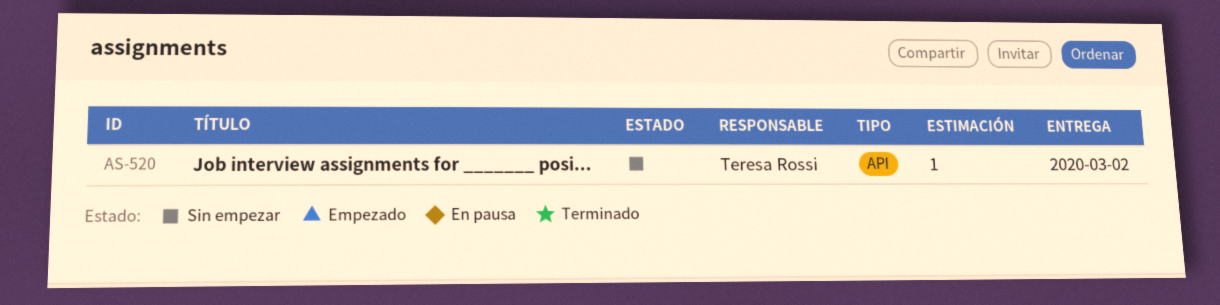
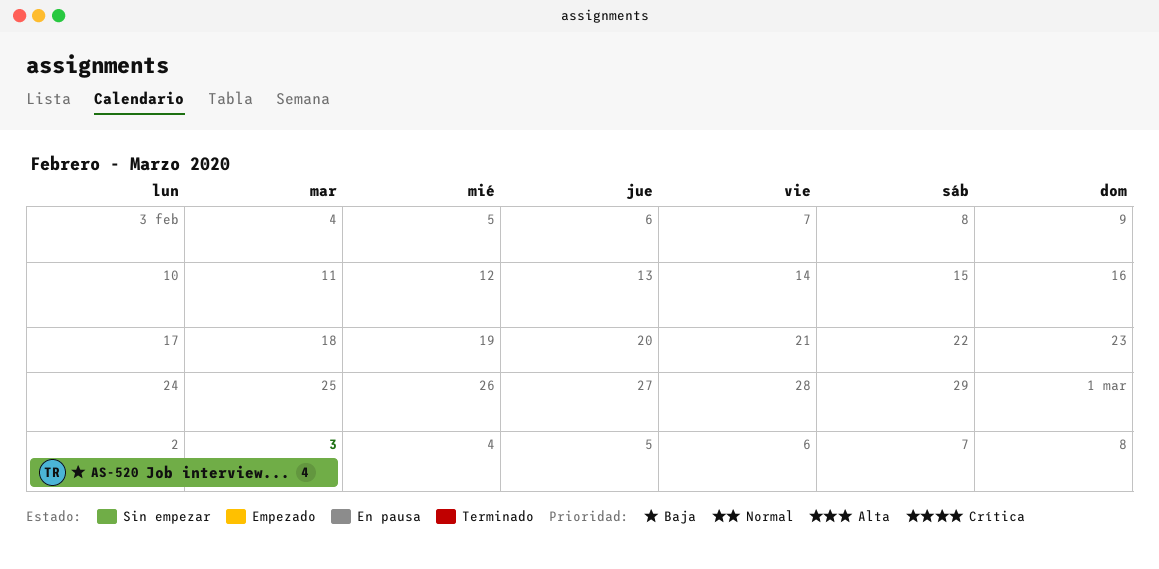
AS-520, estimate: 1 -> 4
AS-520, due: Mar 2 -> Mar 3

